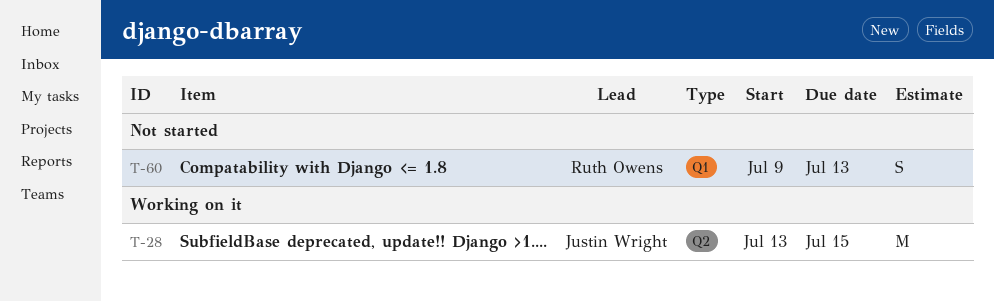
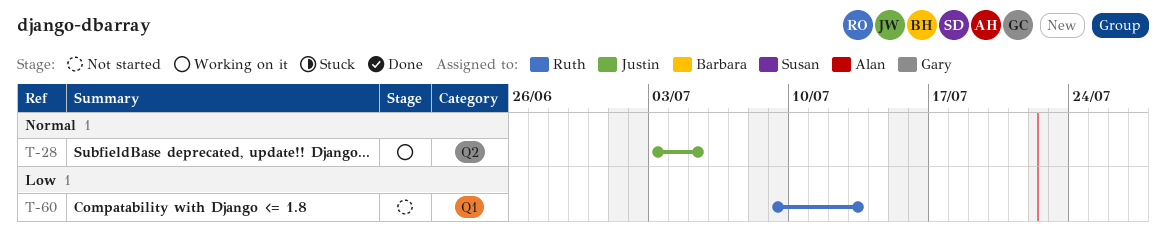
T-28, start: Jul 13 -> Jul 3
T-28, due: Jul 15 -> Jul 5

